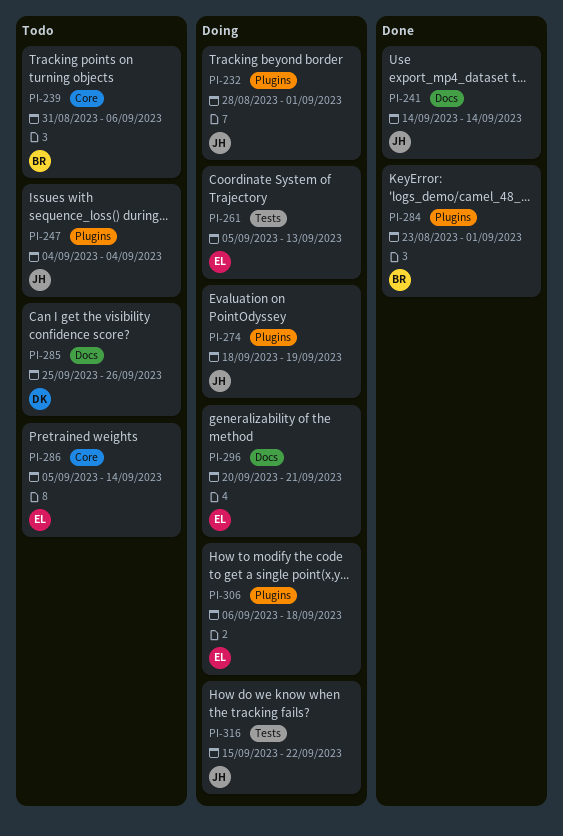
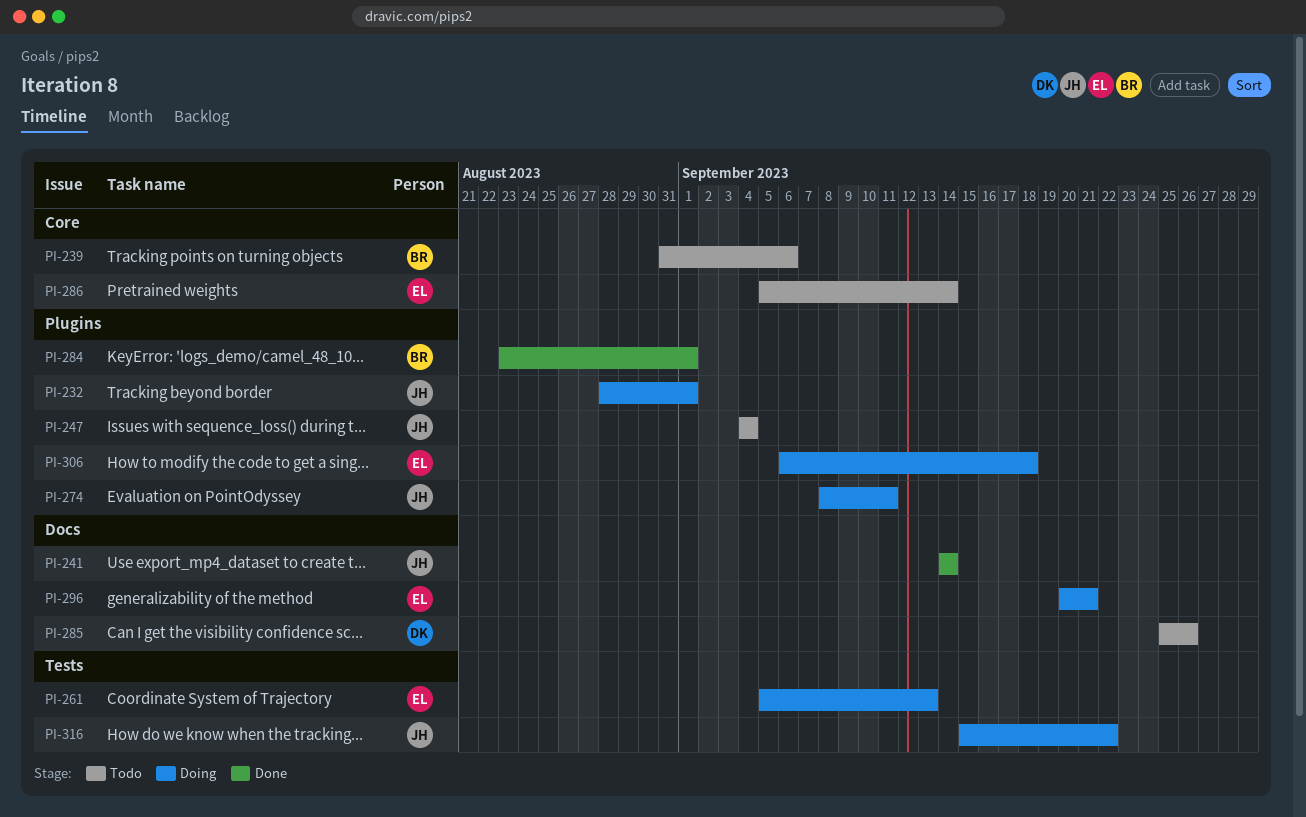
PI-274, start: Sep 18 -> Sep 8
PI-274, due: Sep 19 -> Sep 11

